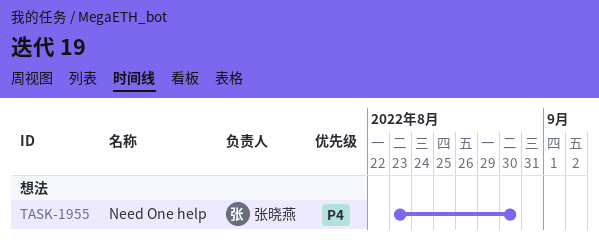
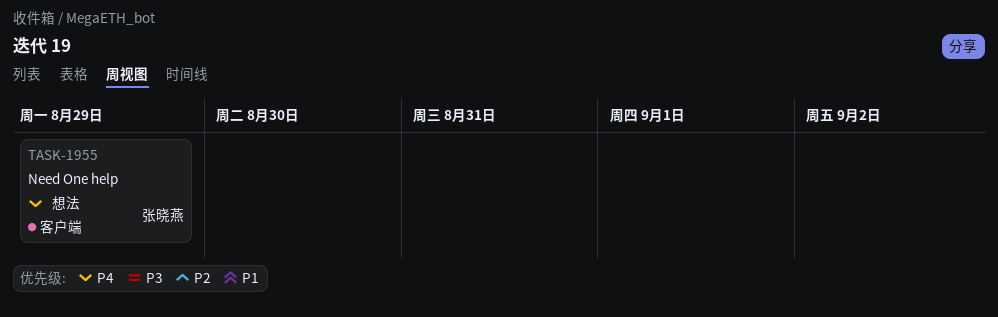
TASK-1955, due: Aug 30 -> Aug 29

